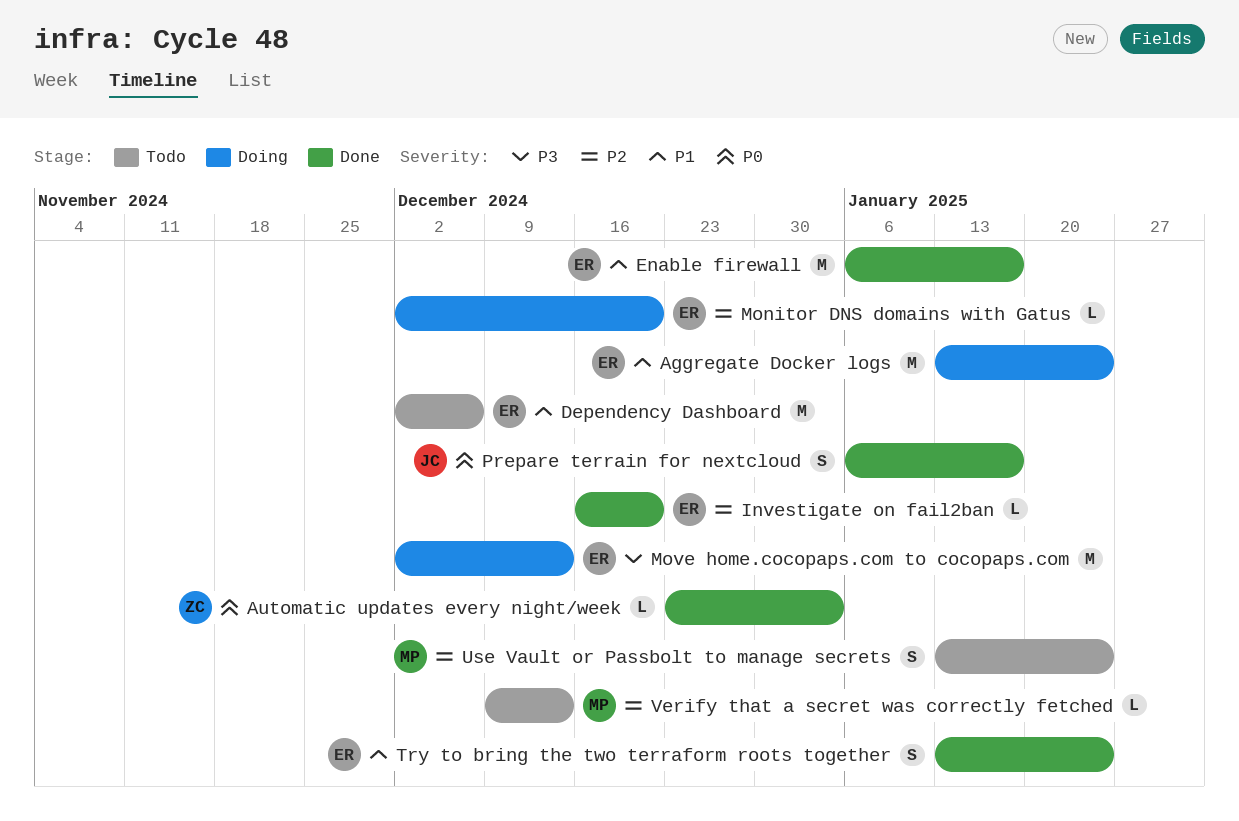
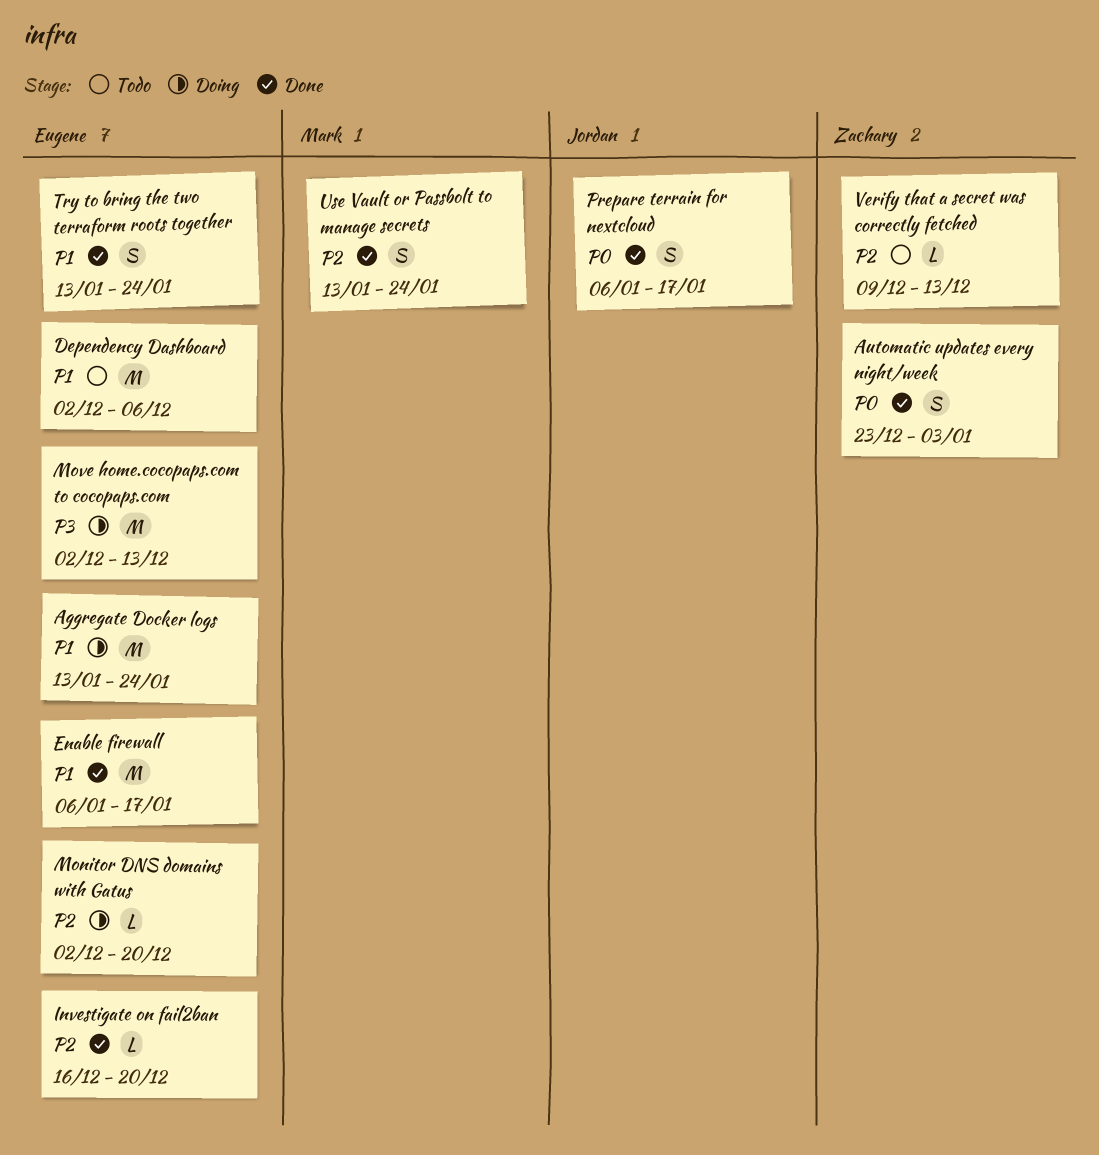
Automatic updates every night/week, estimate: L -> S
Use Vault or Passbolt to manage secrets, status: Todo -> Done
Verify that a secret was correctly fetched, owner: Mark -> Zachary

